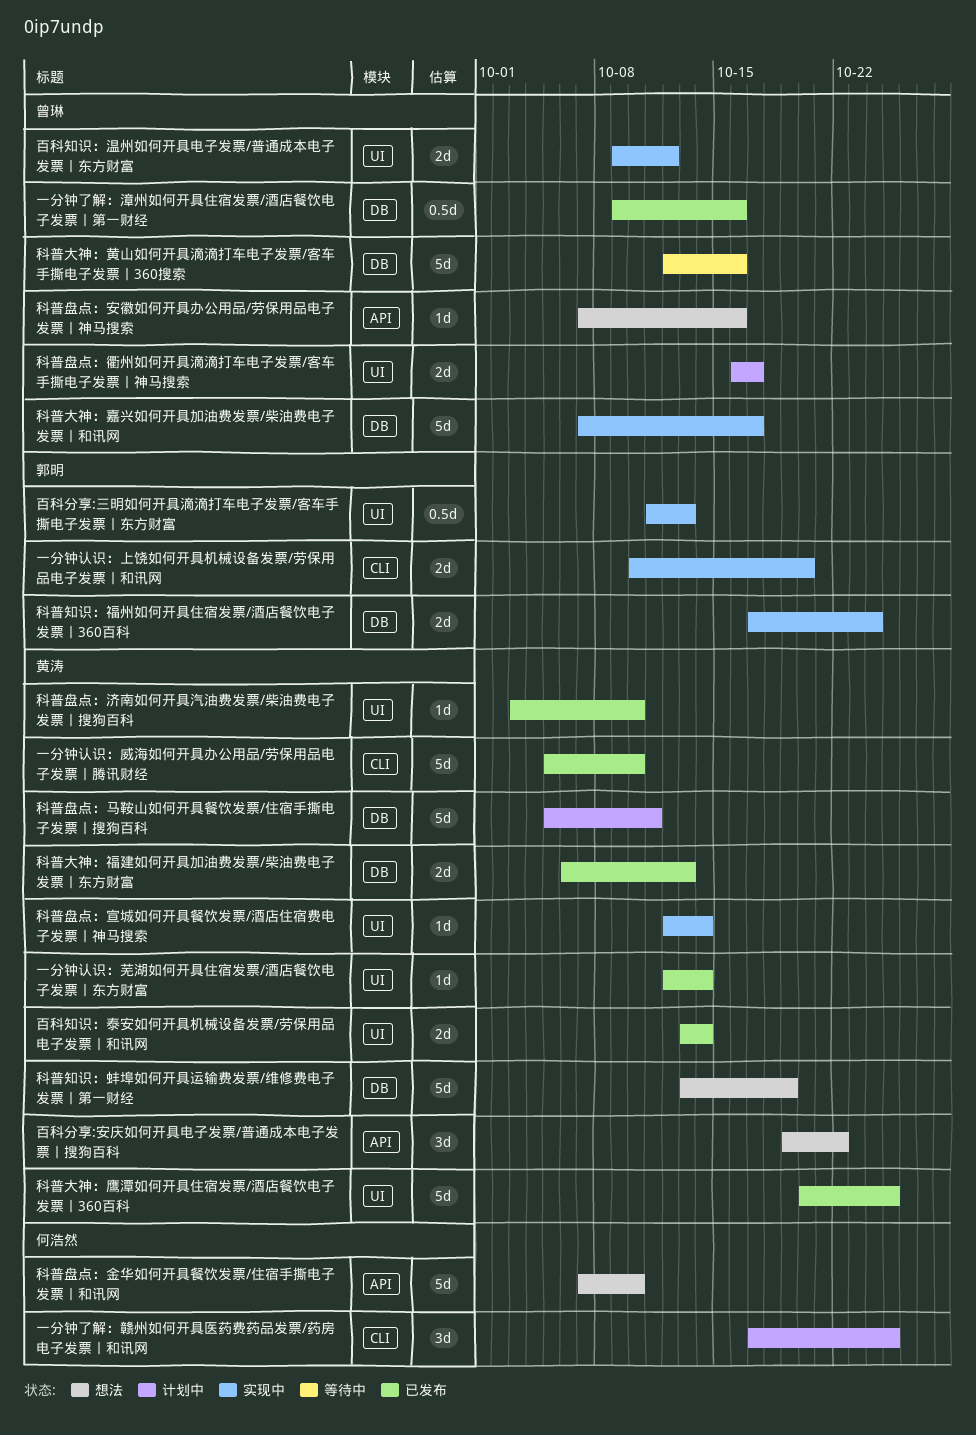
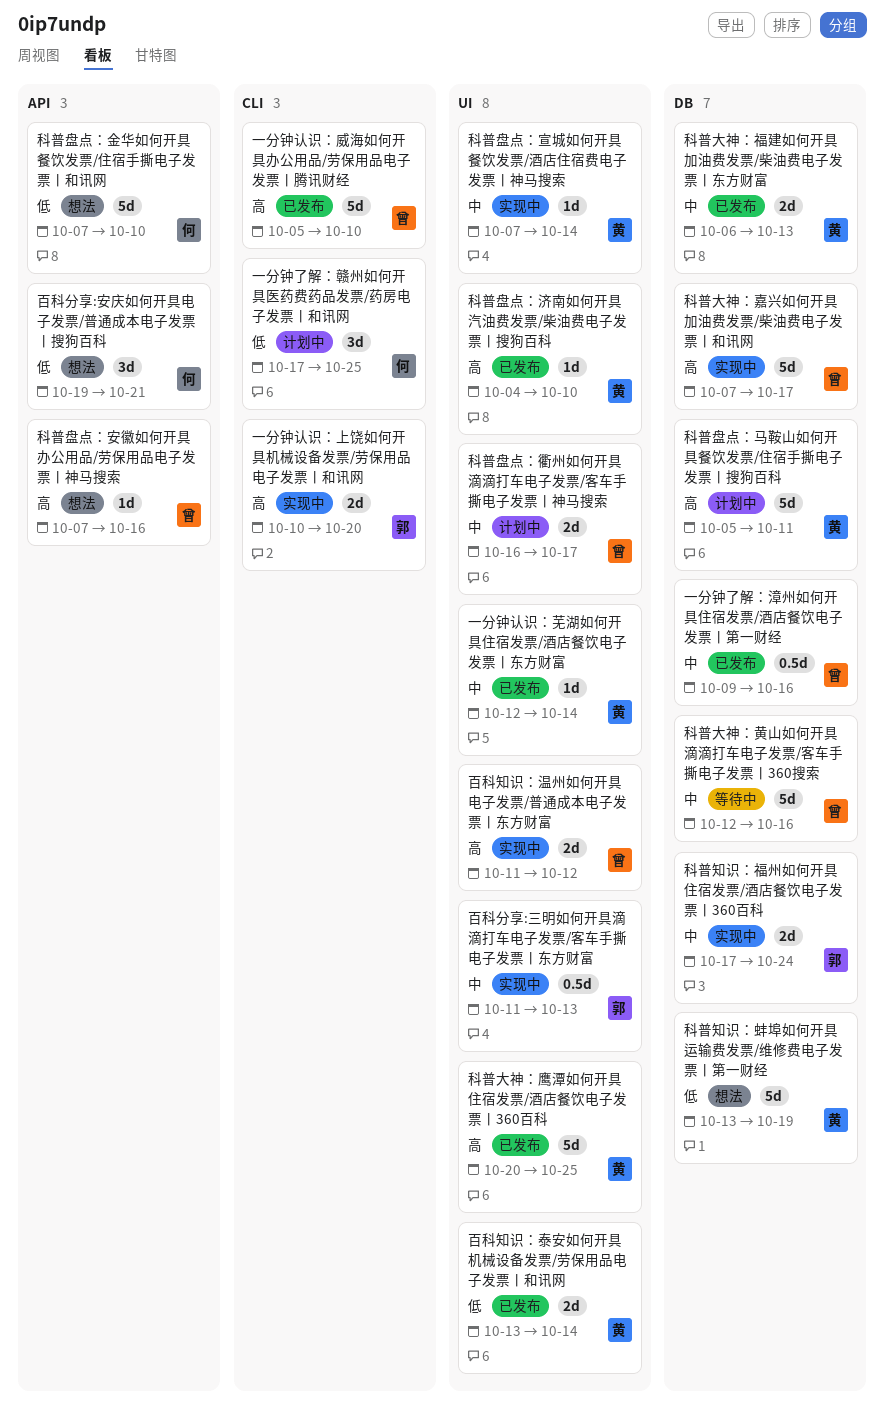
一分钟认识：威海如何开具办公用品/劳保用品电子发票丨腾讯财经, owner: 黄涛 -> 曾琳
百科分享:安庆如何开具电子发票/普通成本电子发票丨搜狗百科, owner: 黄涛 -> 何浩然
百科分享:安庆如何开具电子发票/普通成本电子发票丨搜狗百科, due: Oct 22 -> Oct 21
百科知识：温州如何开具电子发票/普通成本电子发票丨东方财富, start: Oct 9 -> Oct 11
科普盘点：宣城如何开具餐饮发票/酒店住宿费电子发票丨神马搜索, start: Oct 12 -> Oct 7
科普盘点：济南如何开具汽油费发票/柴油费电子发票丨搜狗百科, start: Oct 3 -> Oct 4

